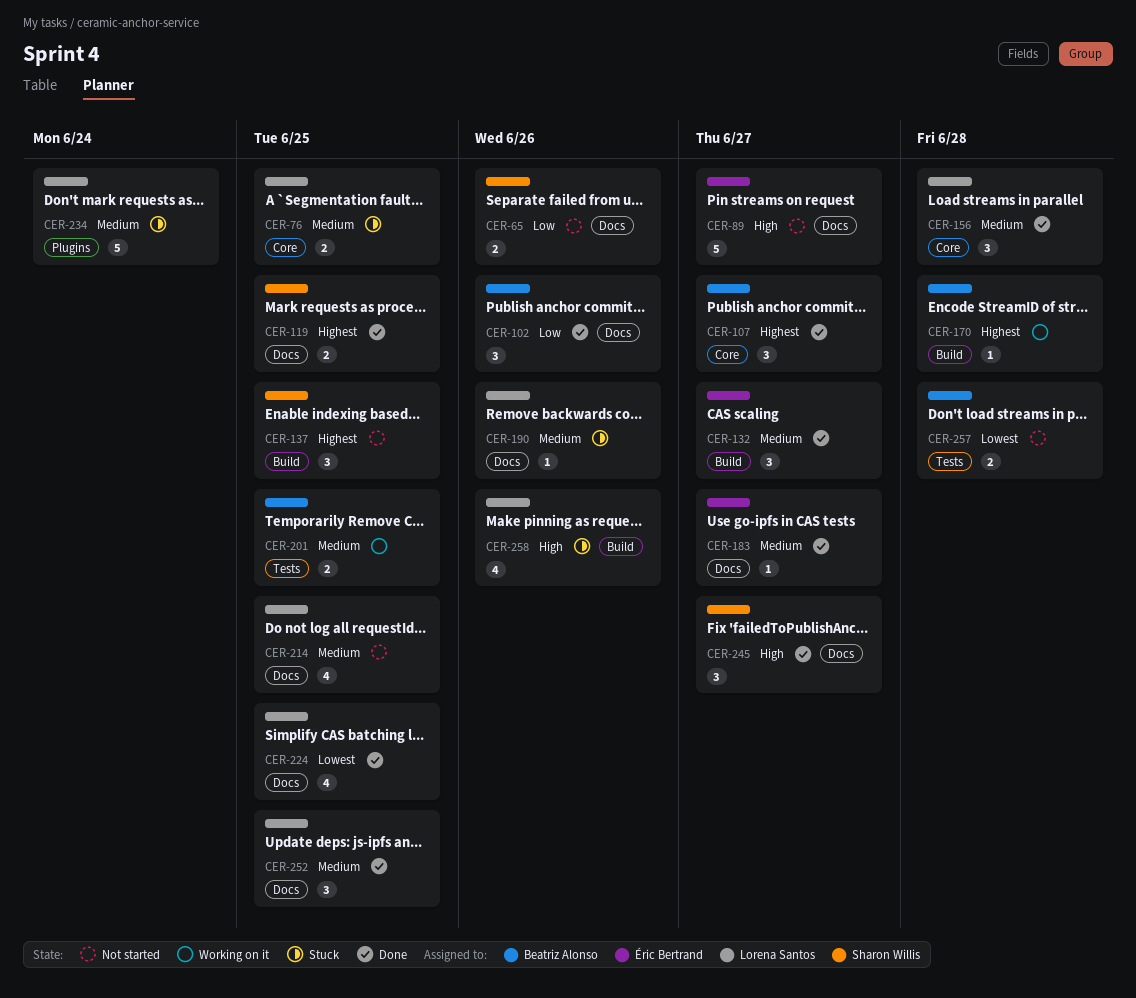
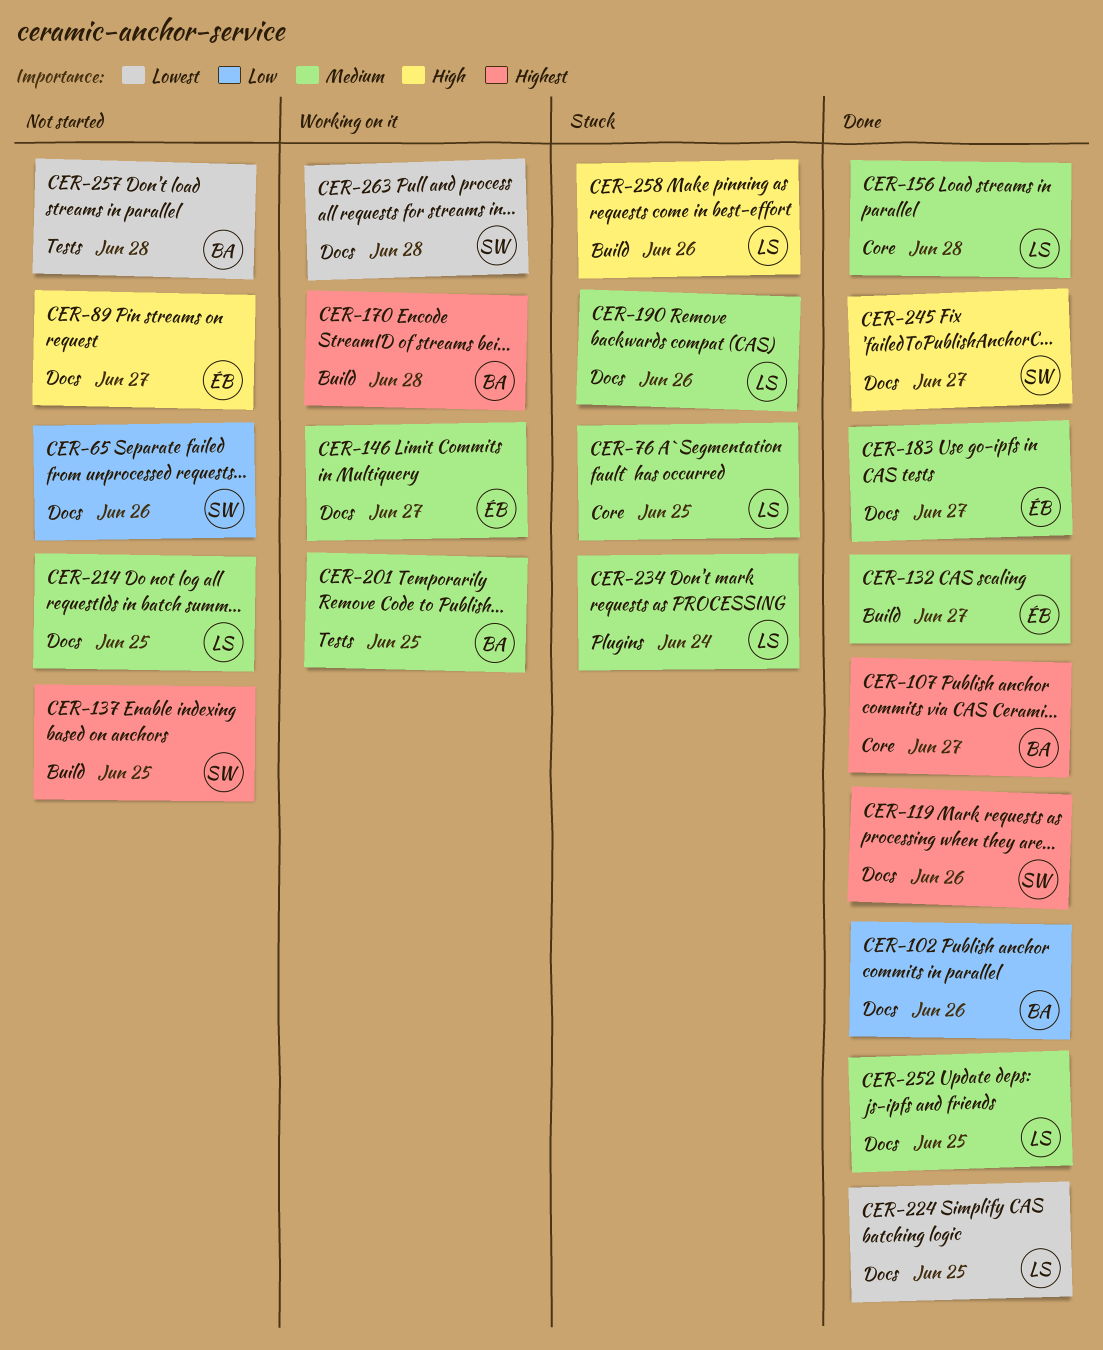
CER-119, due: Jun 25 -> Jun 26
CER-146: none -> present
CER-263: none -> present

